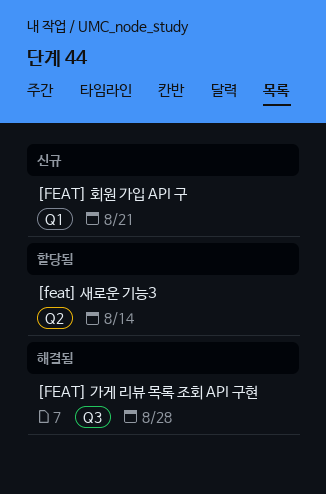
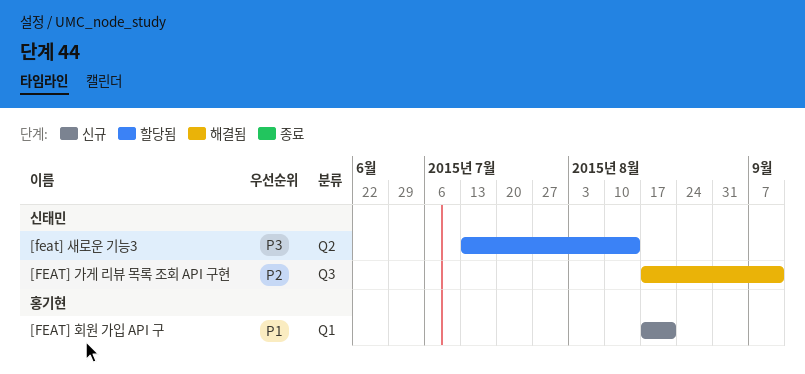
[FEAT] 가게 리뷰 목록 조회 API 구현, due: Aug 28 -> Sep 11

